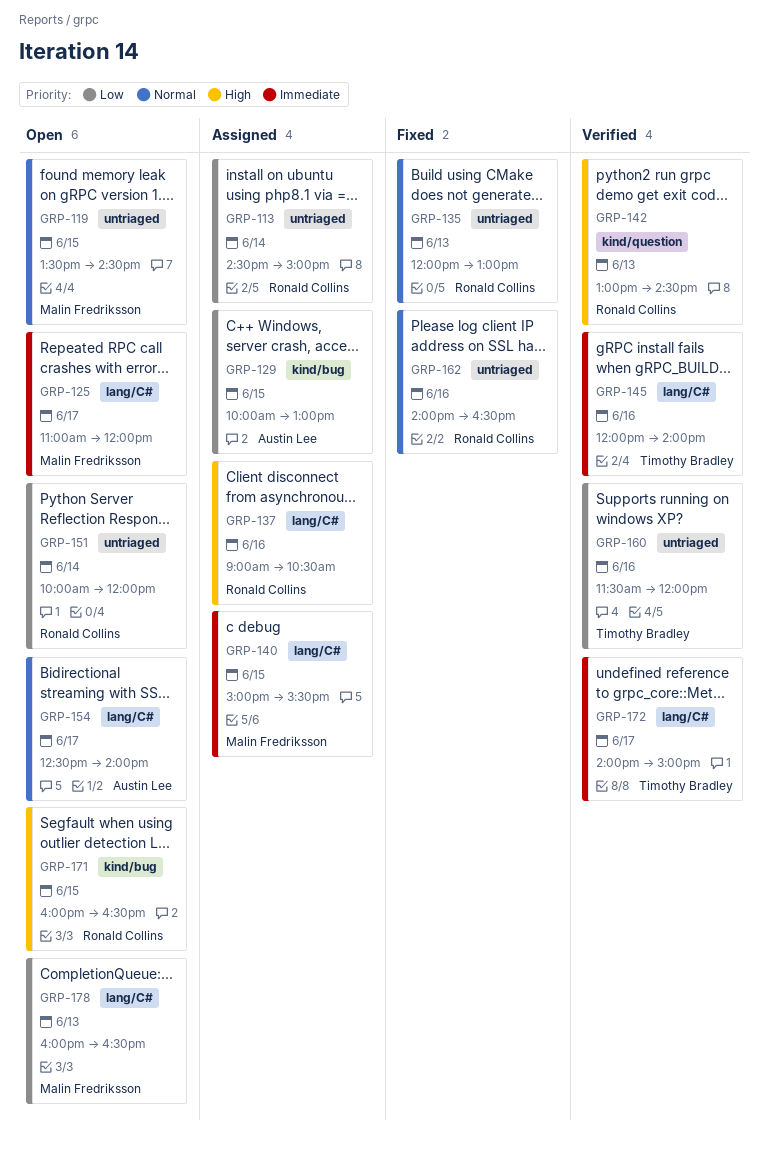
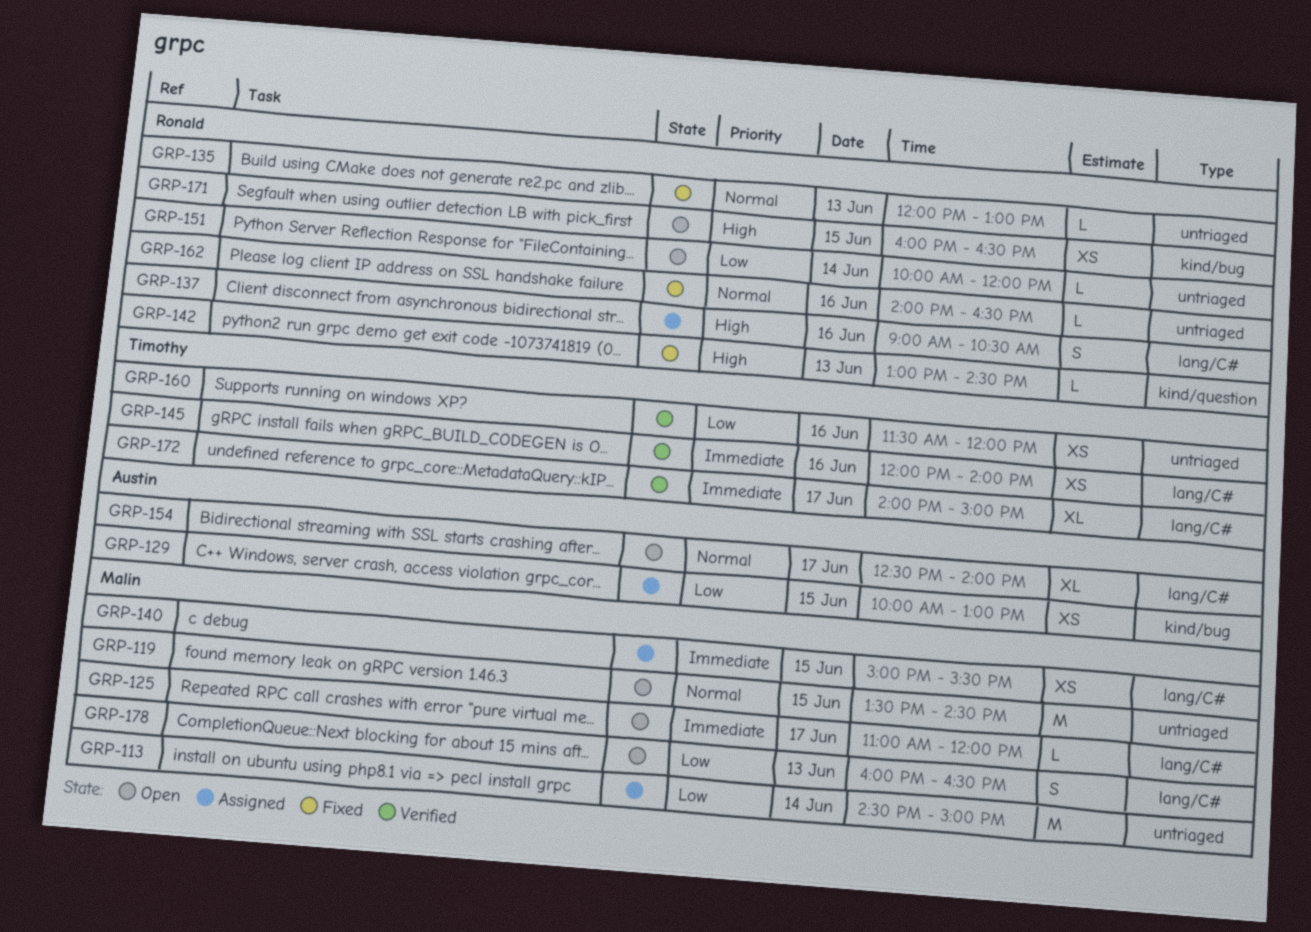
GRP-113, owner: Ronald Collins -> Malin Fredriksson
GRP-142, status: Verified -> Fixed

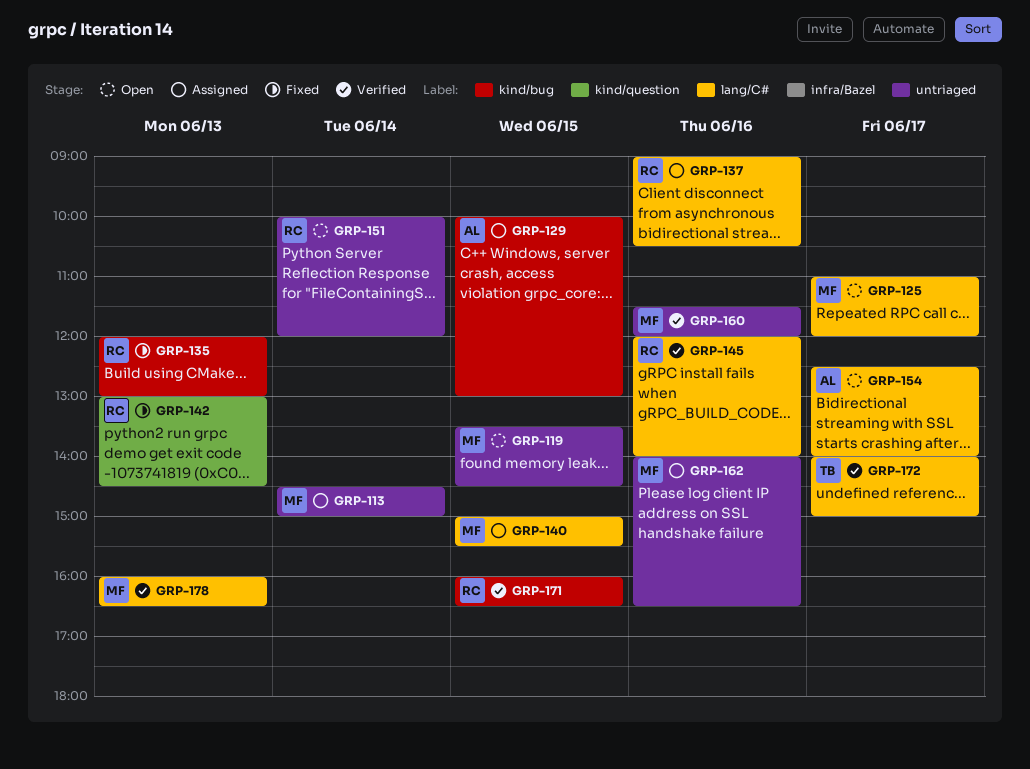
GRP-135, label: untriaged -> kind/bug
GRP-145, owner: Timothy -> Ronald
GRP-160, owner: Timothy -> Malin
GRP-162, status: Fixed -> Assigned
GRP-162, owner: Ronald -> Malin
GRP-171, status: Open -> Verified
GRP-178, status: Open -> Verified

